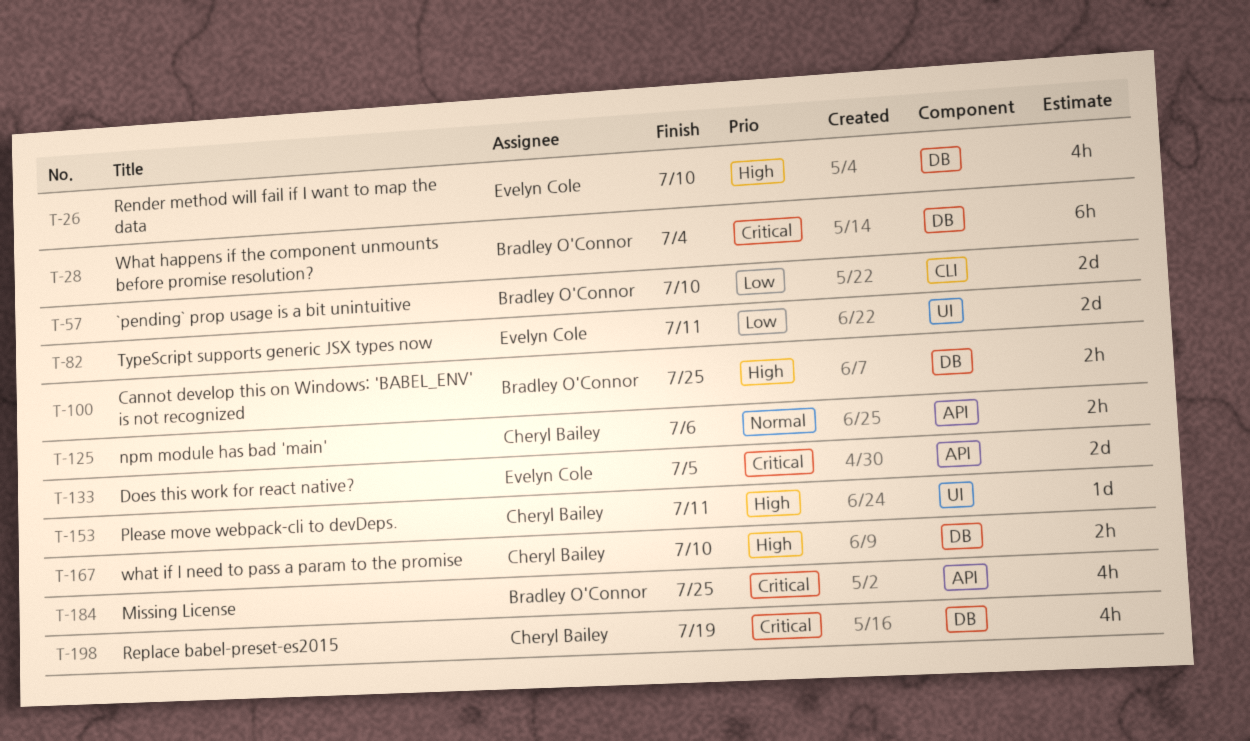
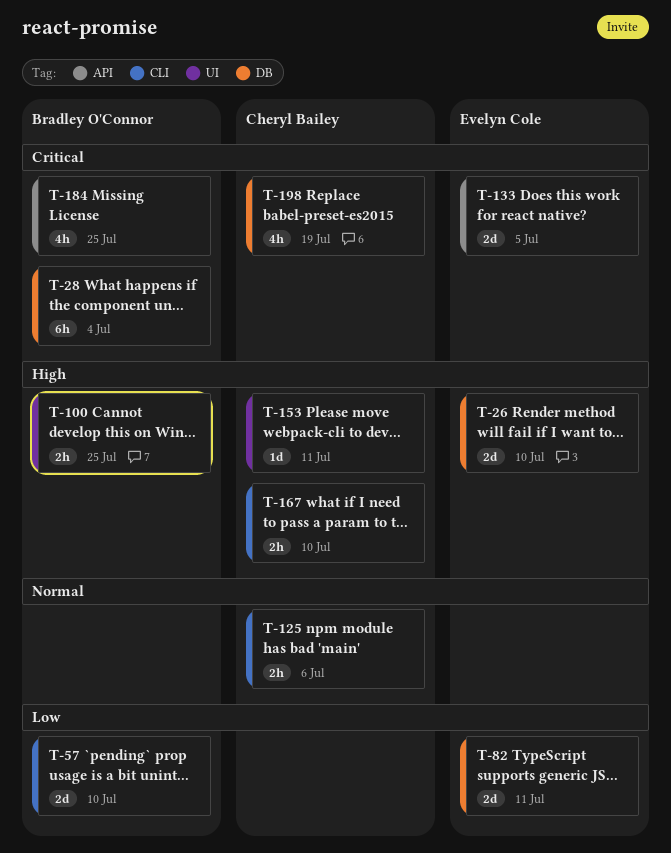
T-26, estimate: 4h -> 2d
T-82, label: UI -> DB
T-100, label: DB -> UI
T-125, label: API -> CLI
T-167, label: DB -> CLI

